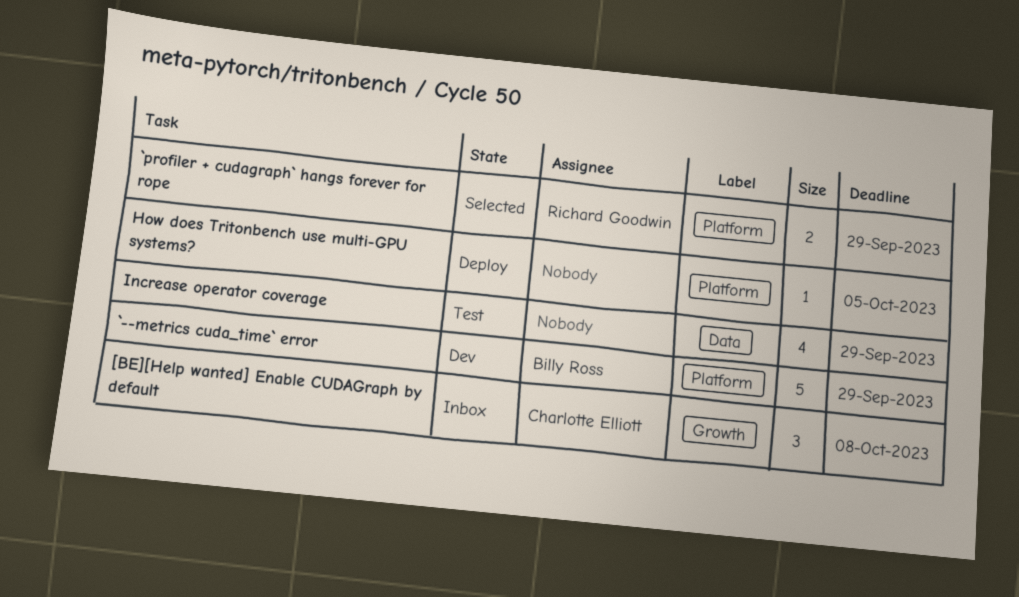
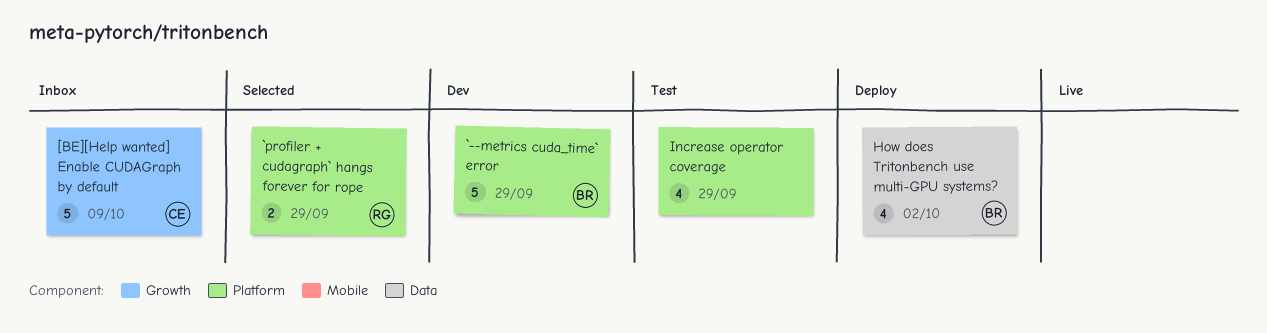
[BE][Help wanted] Enable CUDAGraph by default, estimate: 3 -> 5
[BE][Help wanted] Enable CUDAGraph by default, due: Oct 8 -> Oct 9
How does Tritonbench use multi-GPU systems?, owner: none -> Billy Ross
How does Tritonbench use multi-GPU systems?, label: Platform -> Data
How does Tritonbench use multi-GPU systems?, estimate: 1 -> 4
How does Tritonbench use multi-GPU systems?, due: Oct 5 -> Oct 2
Increase operator coverage, label: Data -> Platform

